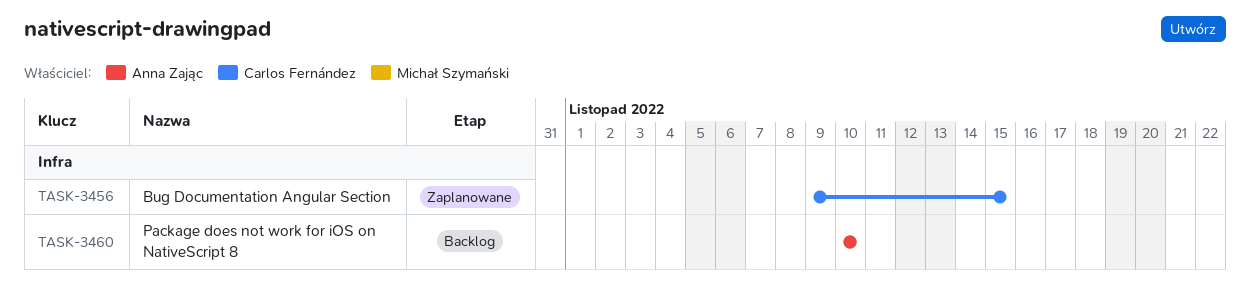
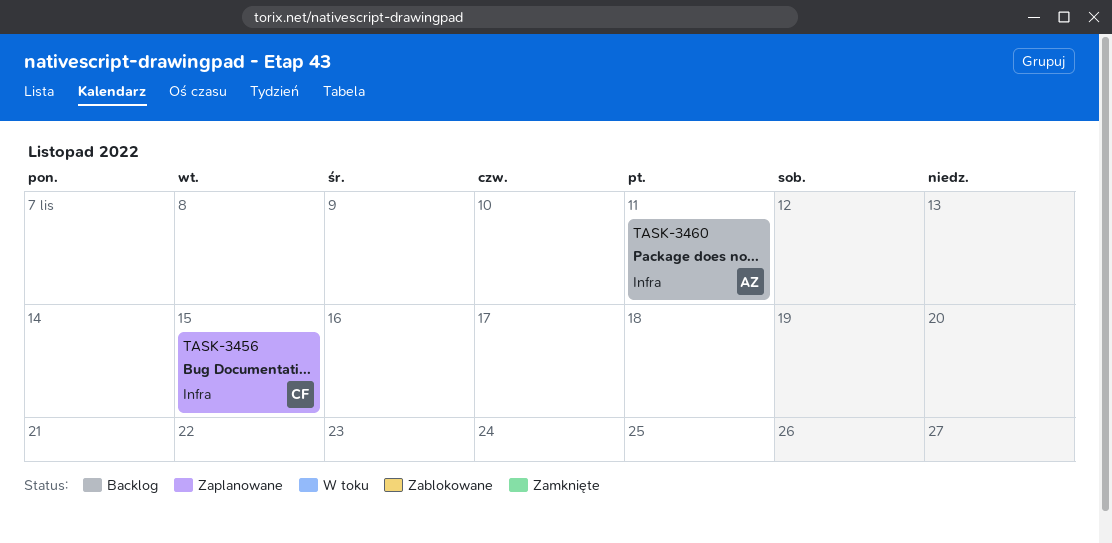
TASK-3460, due: Nov 10 -> Nov 11

